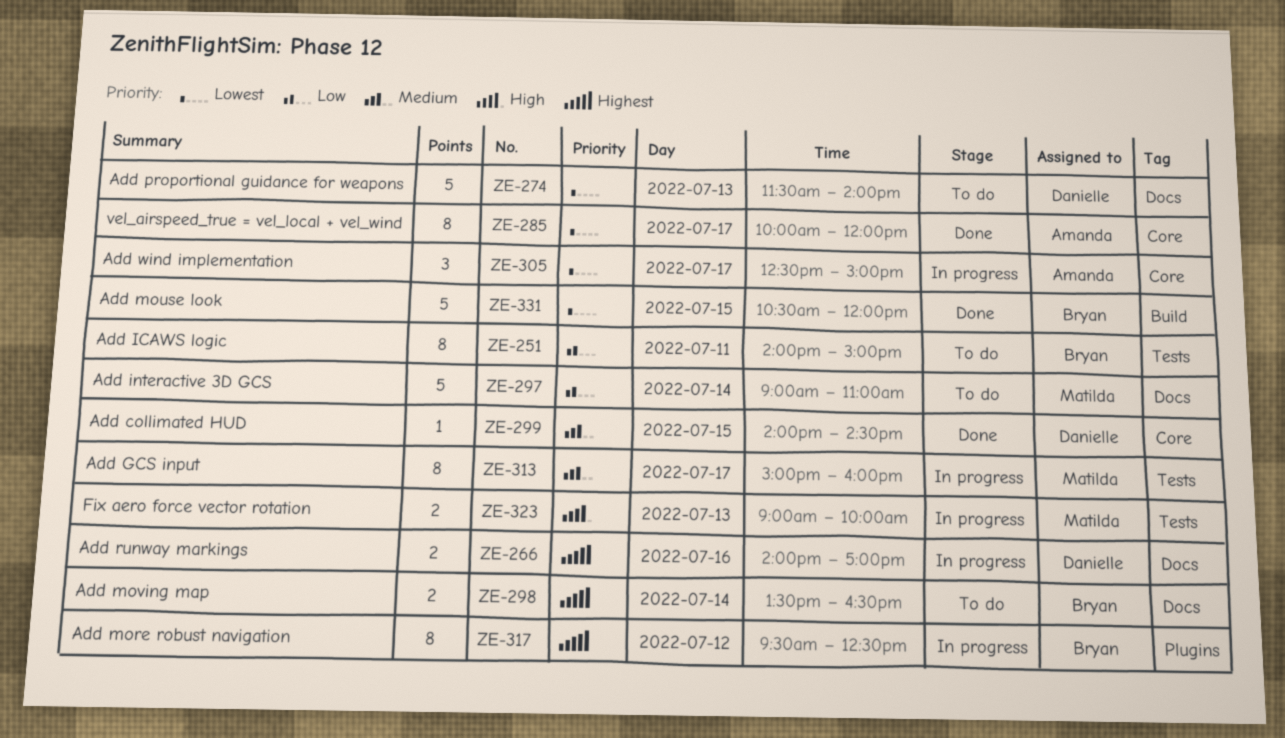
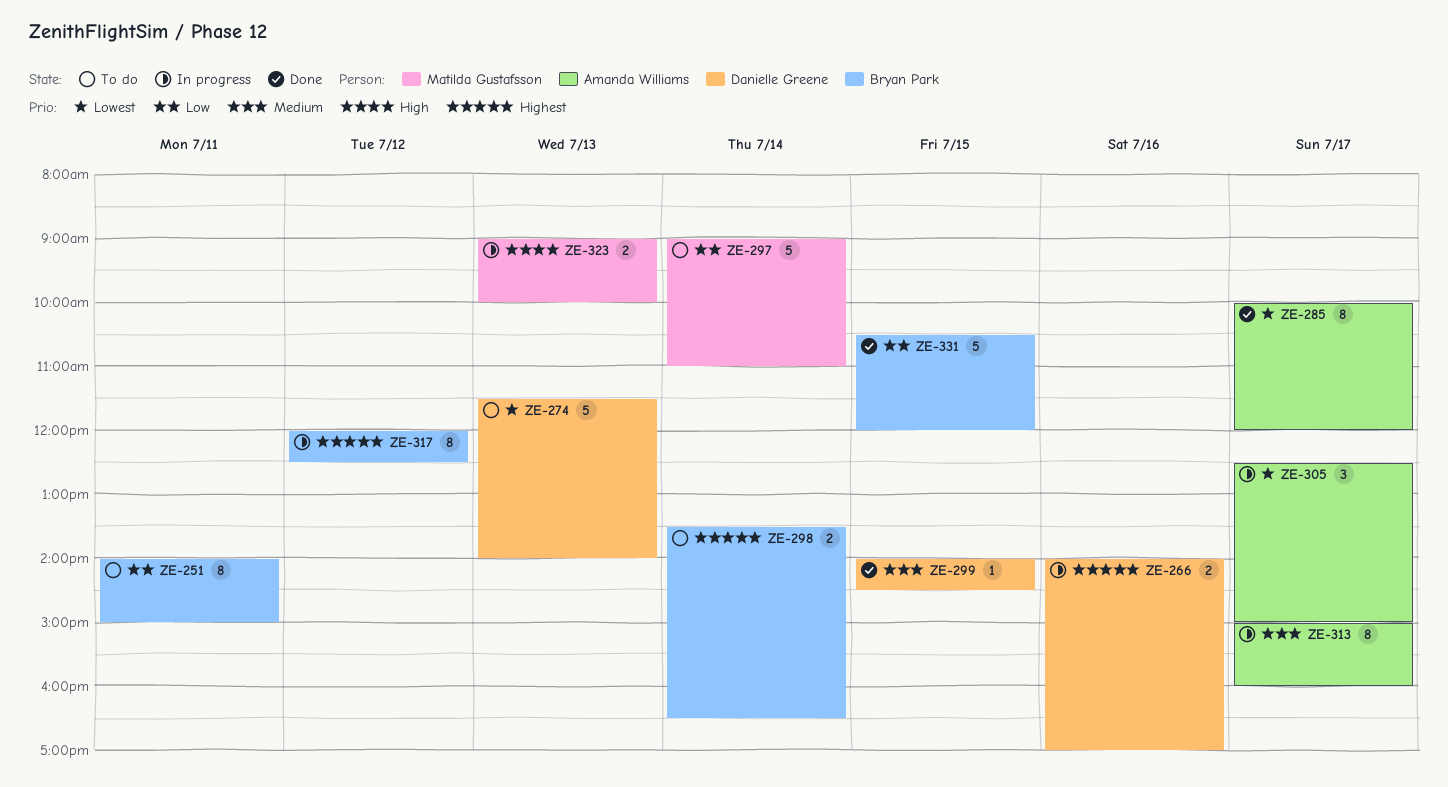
ZE-313, owner: Matilda Gustafsson -> Amanda Williams
ZE-317, begins: 09:30 -> 12:00
ZE-331, priority: Lowest -> Low

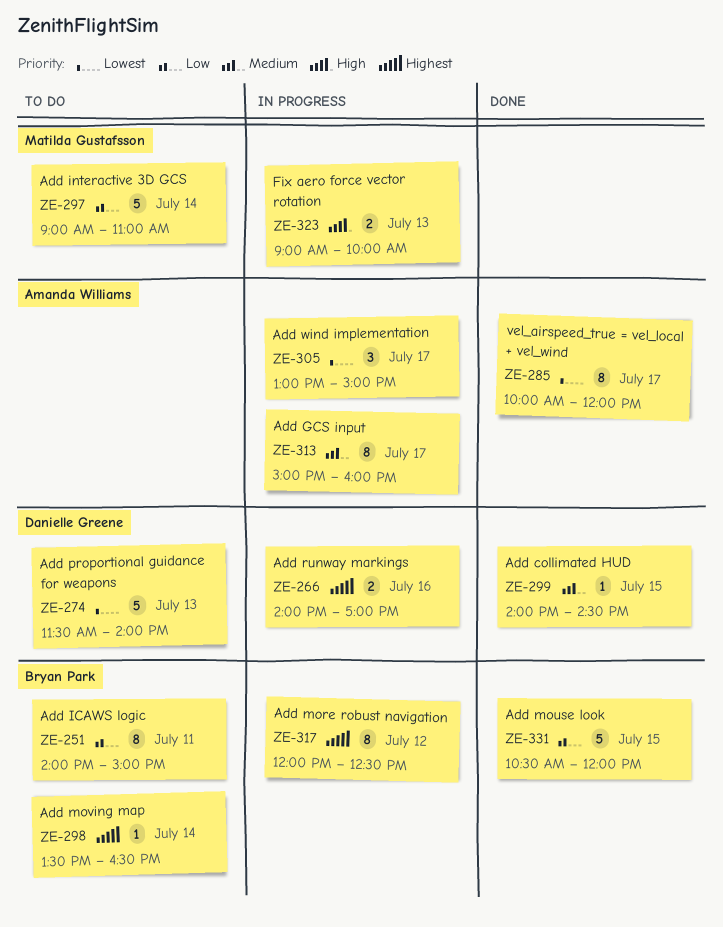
ZE-298, estimate: 2 -> 1
ZE-305, begins: 12:30 -> 13:00

